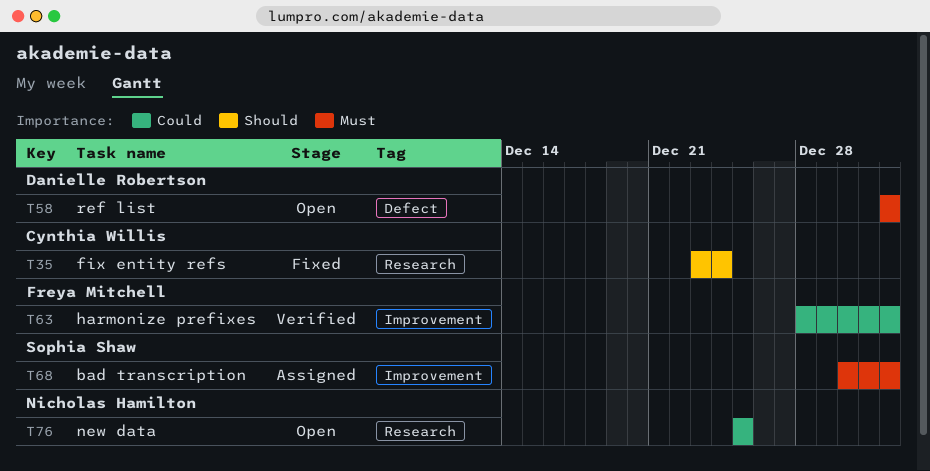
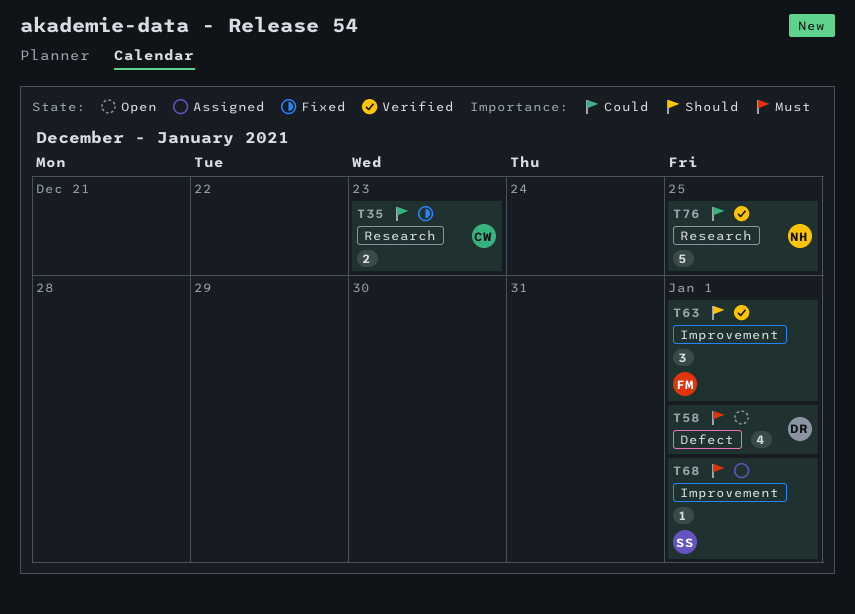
T35, priority: Should -> Could
T35, due: Dec 24 -> Dec 23
T63, priority: Could -> Should
T76, status: Open -> Verified

